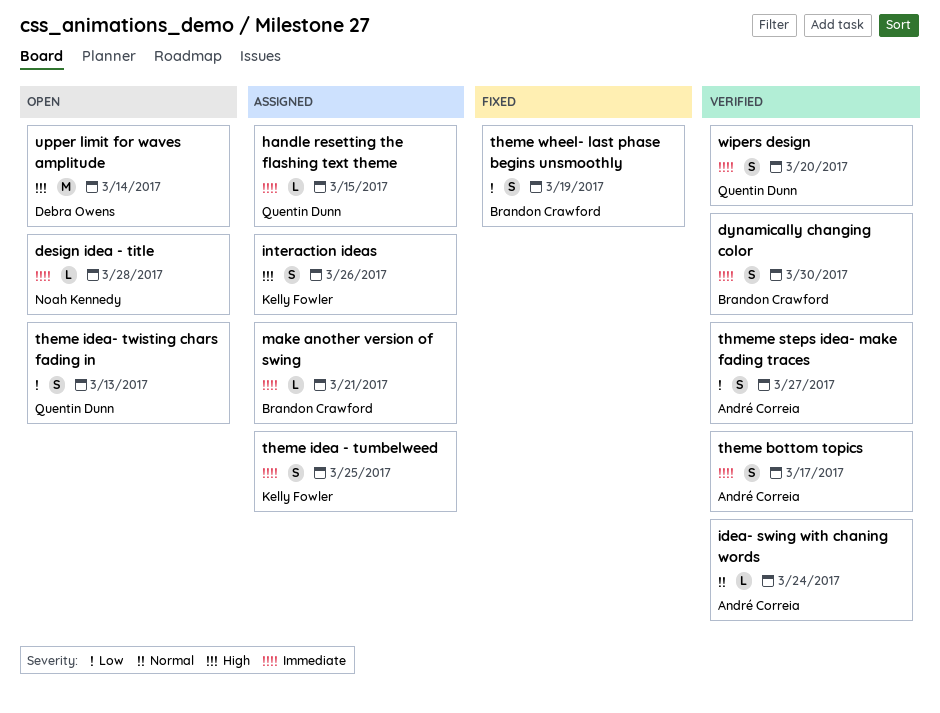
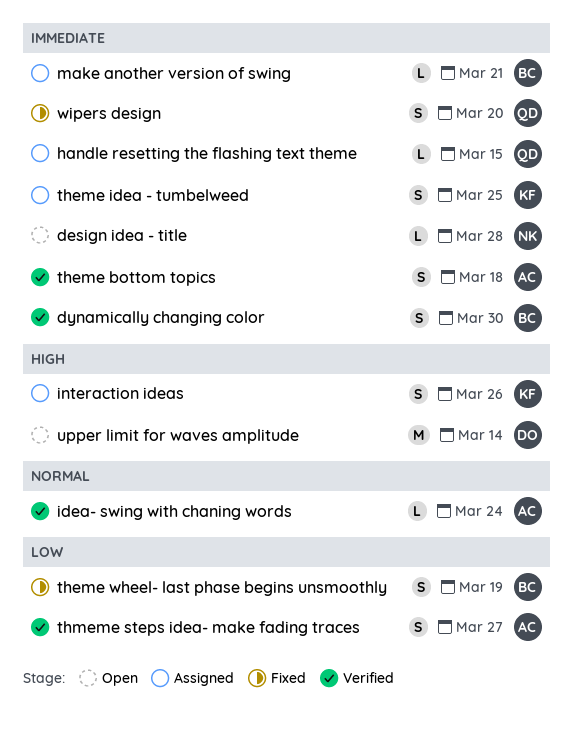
theme bottom topics, due: Mar 17 -> Mar 18
theme idea- twisting chars fading in: present -> none
wipers design, status: Verified -> Fixed

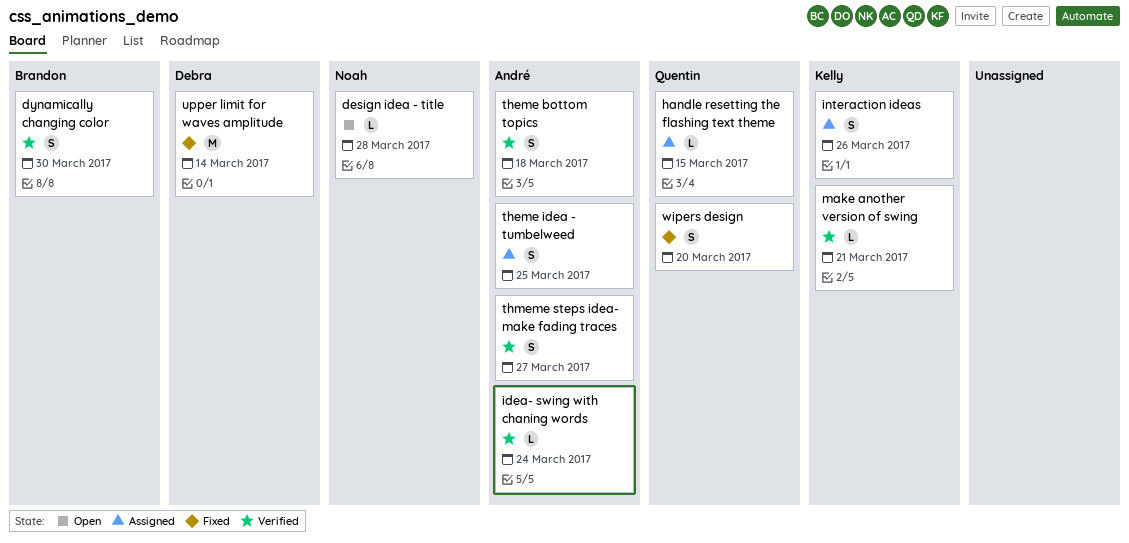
make another version of swing, status: Assigned -> Verified
make another version of swing, owner: Brandon -> Kelly
theme idea - tumbelweed, owner: Kelly -> André
theme wheel- last phase begins unsmoothly: present -> none
upper limit for waves amplitude, status: Open -> Fixed

